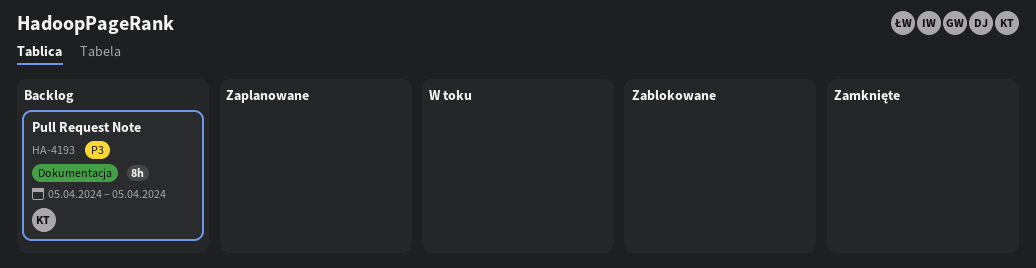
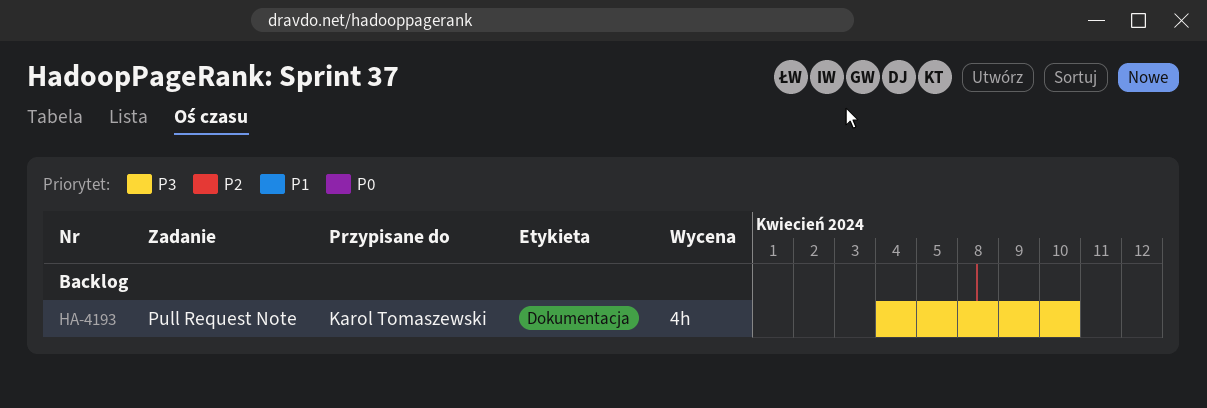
HA-4193, estimate: 8h -> 4h
HA-4193, start: Apr 5 -> Apr 4
HA-4193, due: Apr 5 -> Apr 10

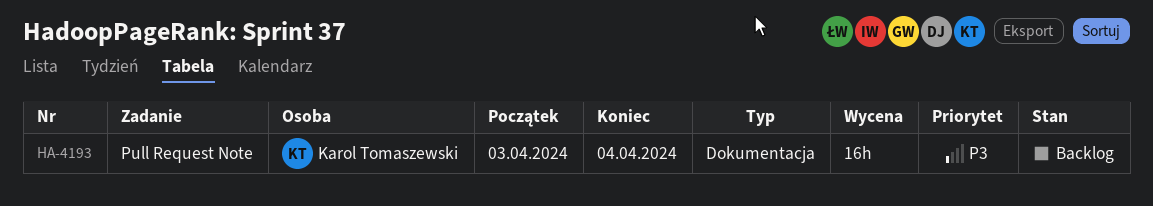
HA-4193, estimate: 4h -> 16h
HA-4193, start: Apr 4 -> Apr 3
HA-4193, due: Apr 10 -> Apr 4

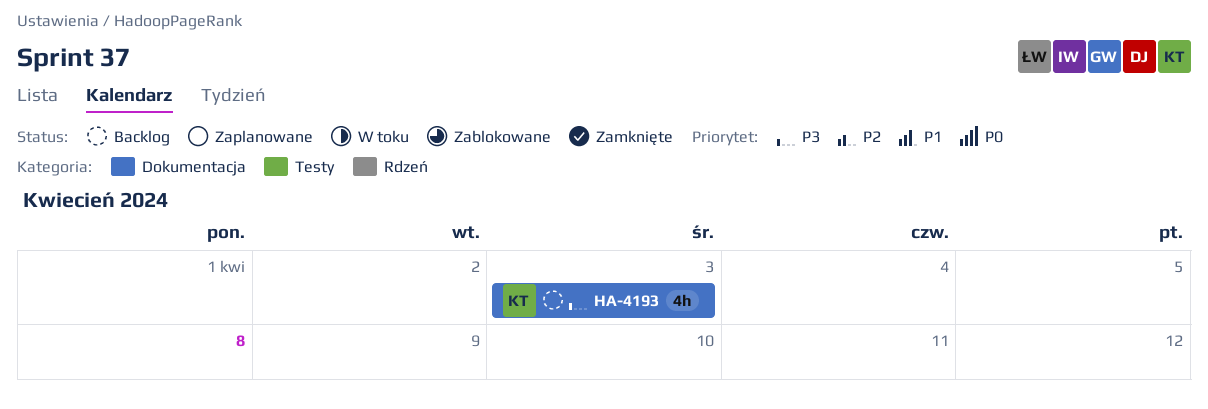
HA-4193, estimate: 16h -> 4h
HA-4193, due: Apr 4 -> Apr 3

